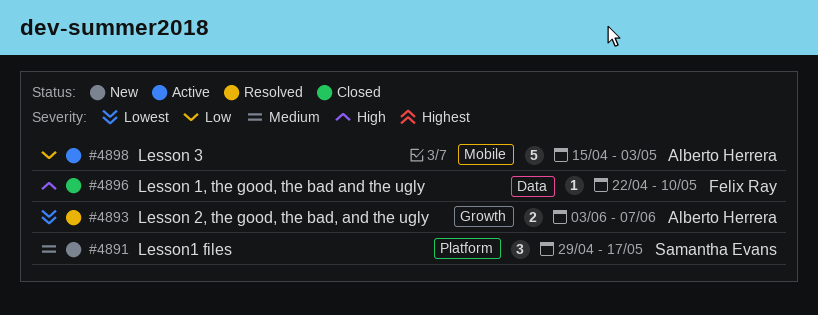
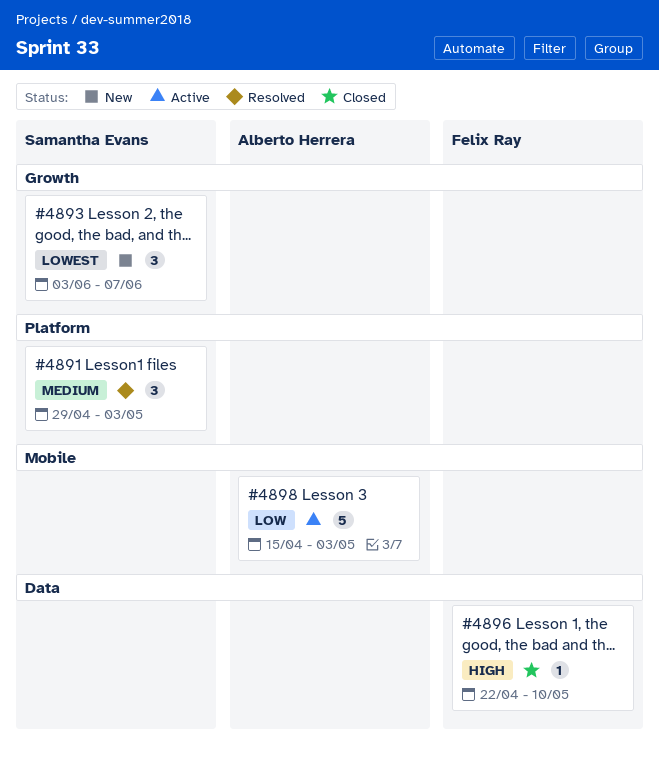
#4891, status: New -> Resolved
#4891, due: May 17 -> May 3
#4893, status: Resolved -> New
#4893, owner: Alberto Herrera -> Samantha Evans
#4893, estimate: 2 -> 3

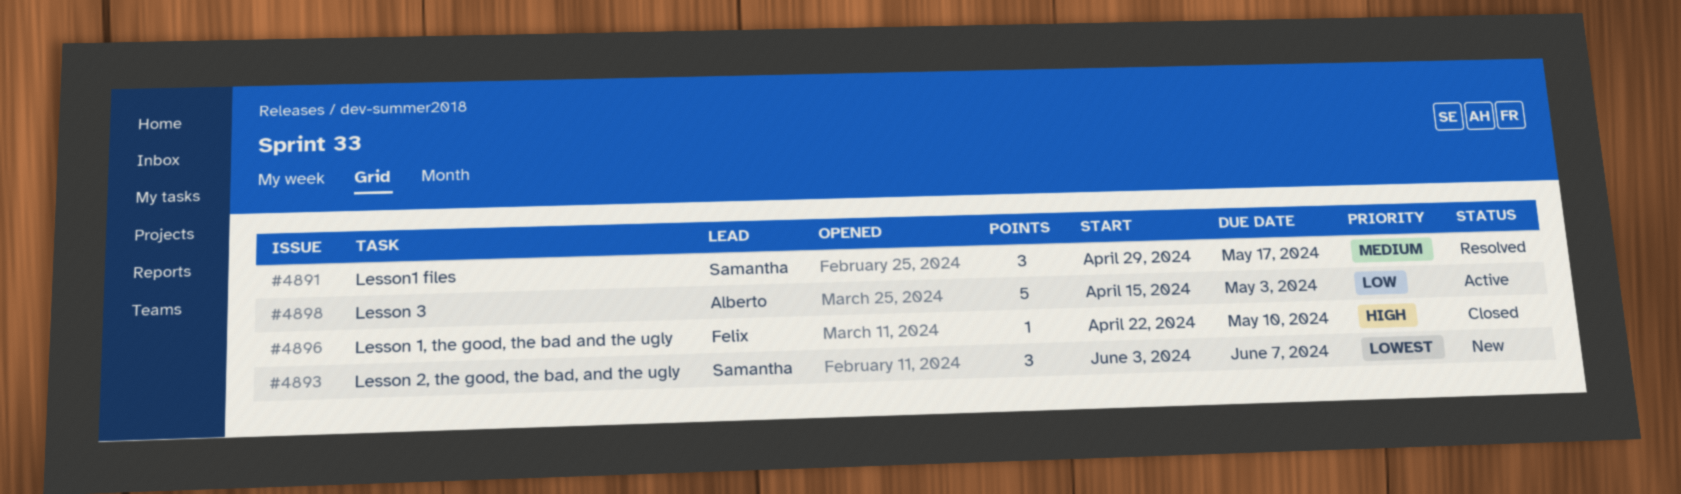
#4891, due: May 3 -> May 17

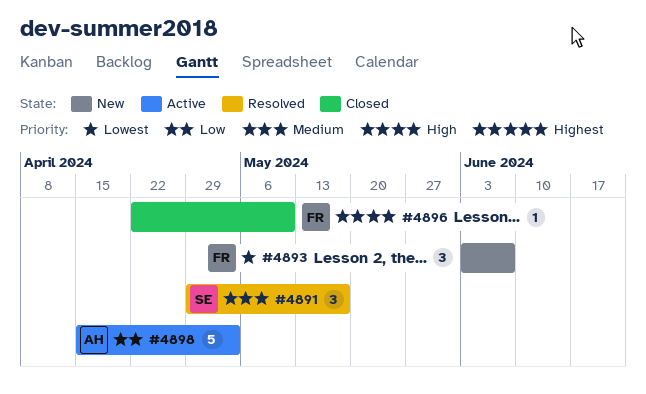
#4893, owner: Samantha -> Felix

